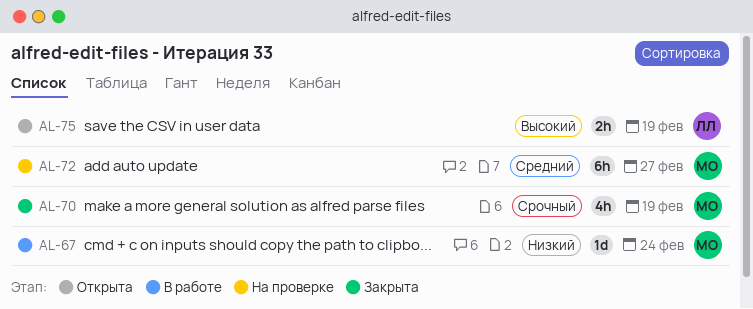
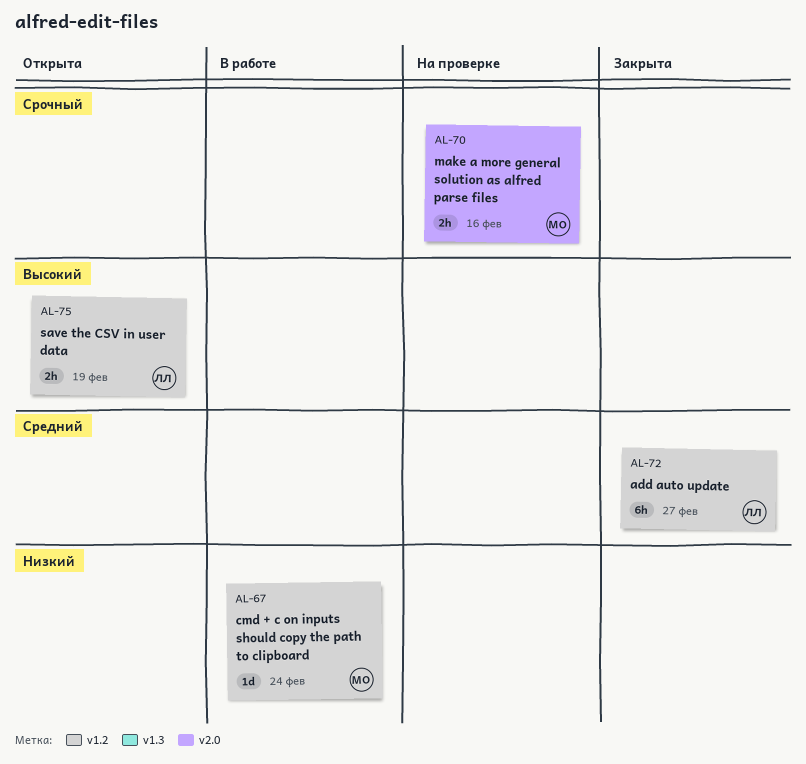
AL-70, status: Закрыта -> На проверке
AL-70, estimate: 4h -> 2h
AL-70, due: Feb 19 -> Feb 16
AL-72, status: На проверке -> Закрыта
AL-72, owner: МО -> ЛЛ

